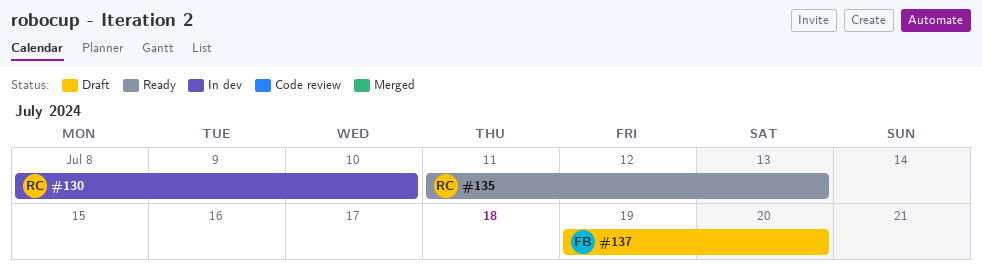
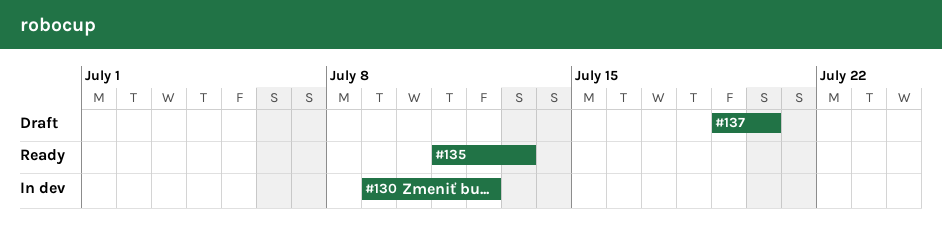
#130, start: Jul 8 -> Jul 9
#130, due: Jul 10 -> Jul 12

